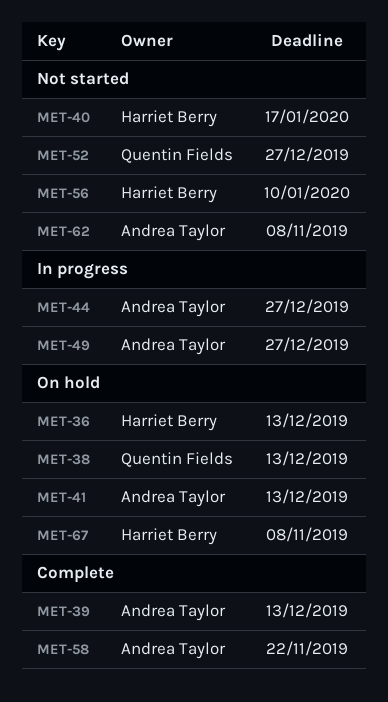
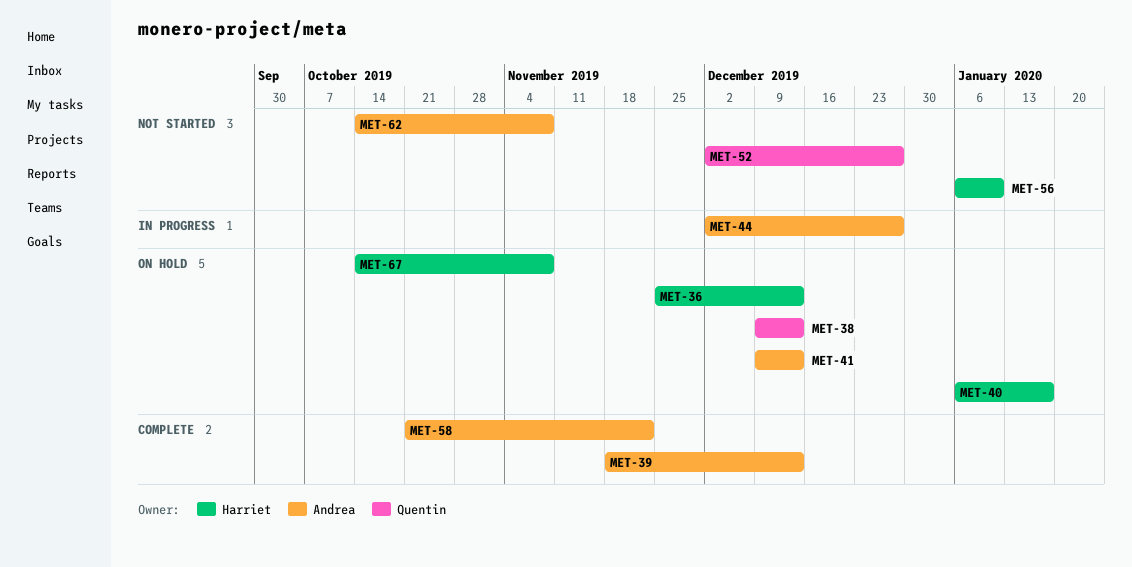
MET-40, status: Not started -> On hold
MET-49: present -> none

